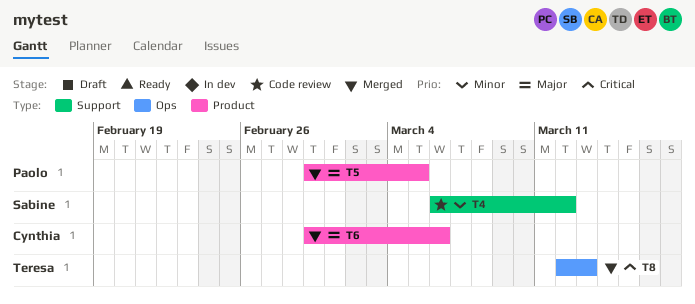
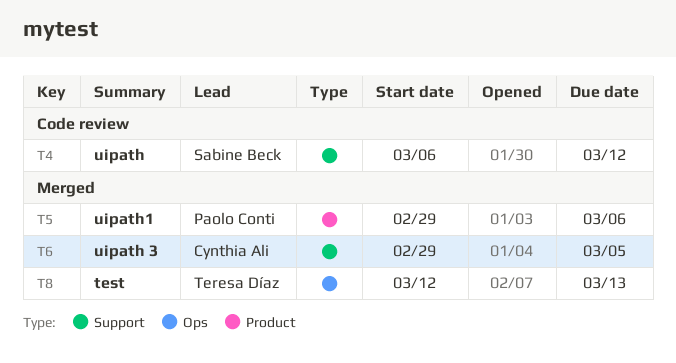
T5, due: Mar 5 -> Mar 6
T6, label: Product -> Support
T6, due: Mar 6 -> Mar 5

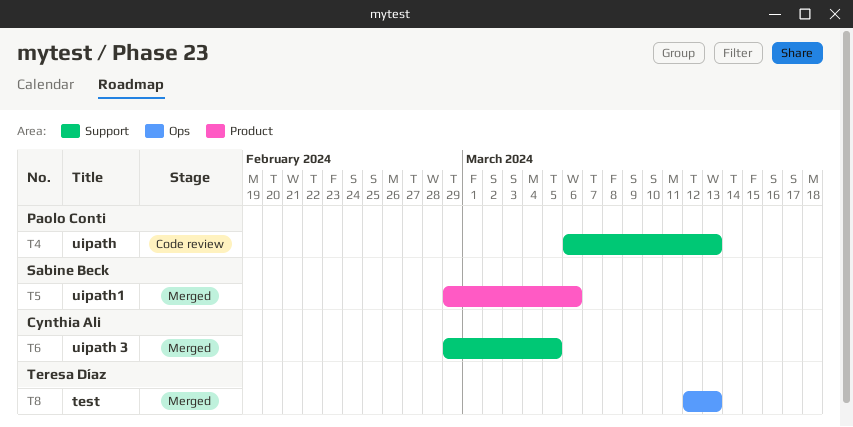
T4, owner: Sabine Beck -> Paolo Conti
T4, due: Mar 12 -> Mar 13
T5, owner: Paolo Conti -> Sabine Beck

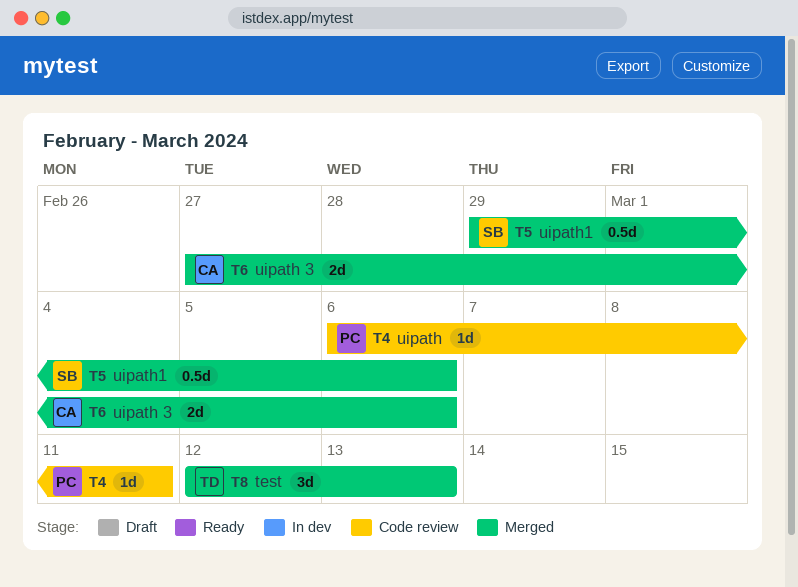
T4, due: Mar 13 -> Mar 11
T6, start: Feb 29 -> Feb 27
T6, due: Mar 5 -> Mar 6

